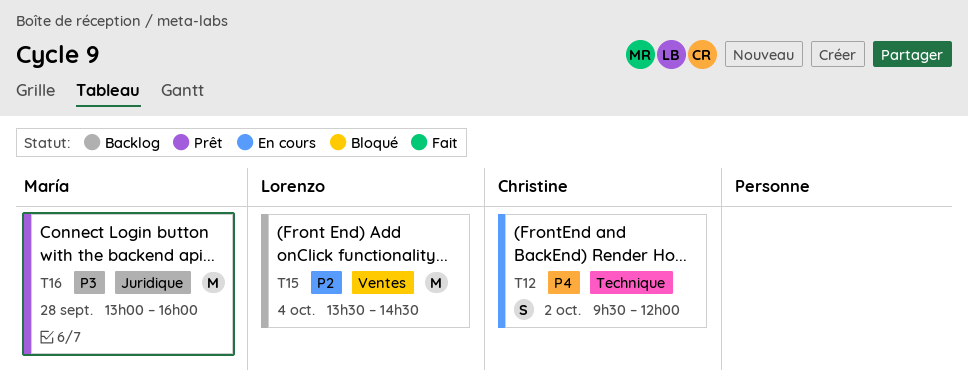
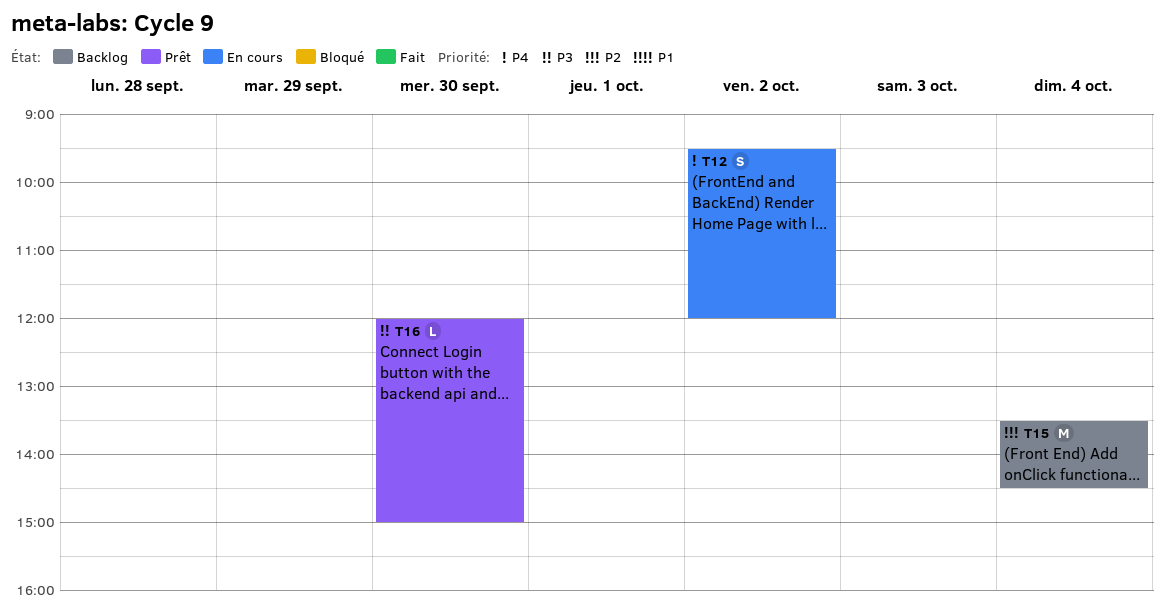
T16, estimate: M -> L
T16, day: Sep 28 -> Sep 30
T16, begins: 13:00 -> 12:00
T16, ends: 16:00 -> 15:00

